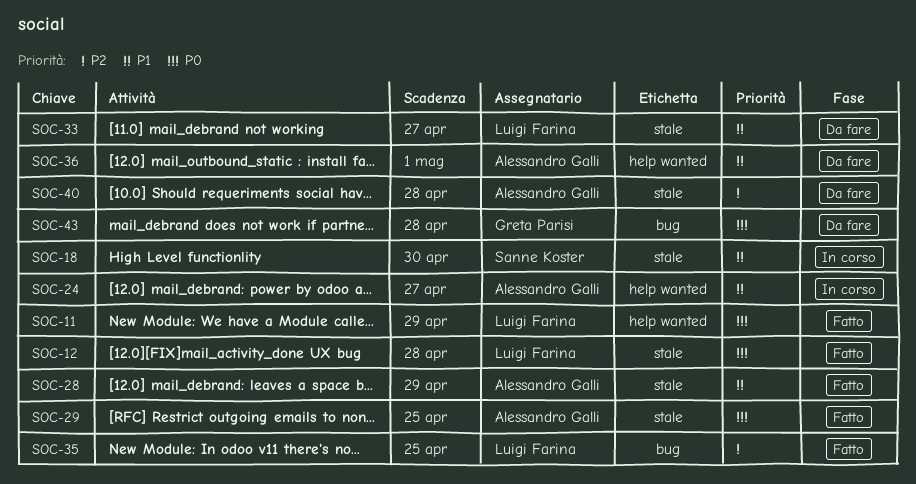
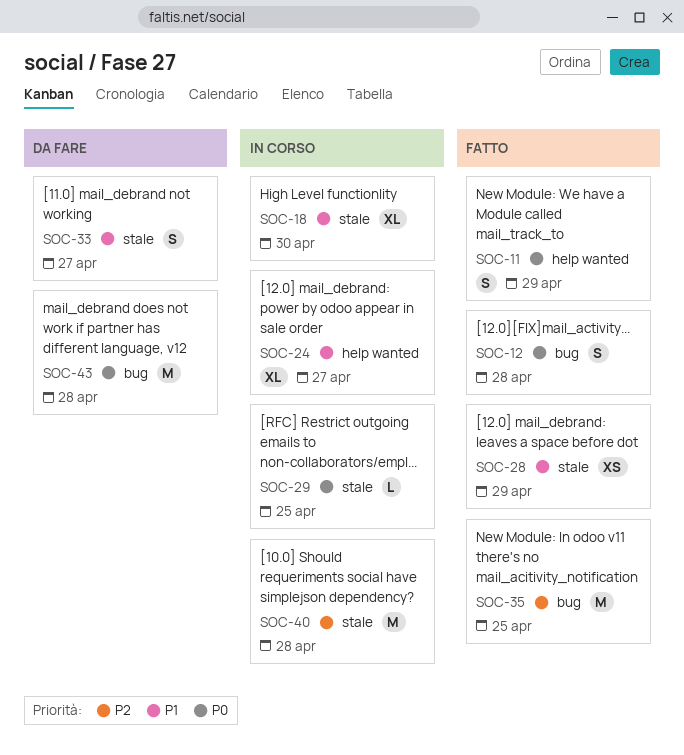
SOC-12, label: stale -> bug
SOC-29, status: Fatto -> In corso
SOC-36: present -> none
SOC-40, status: Da fare -> In corso

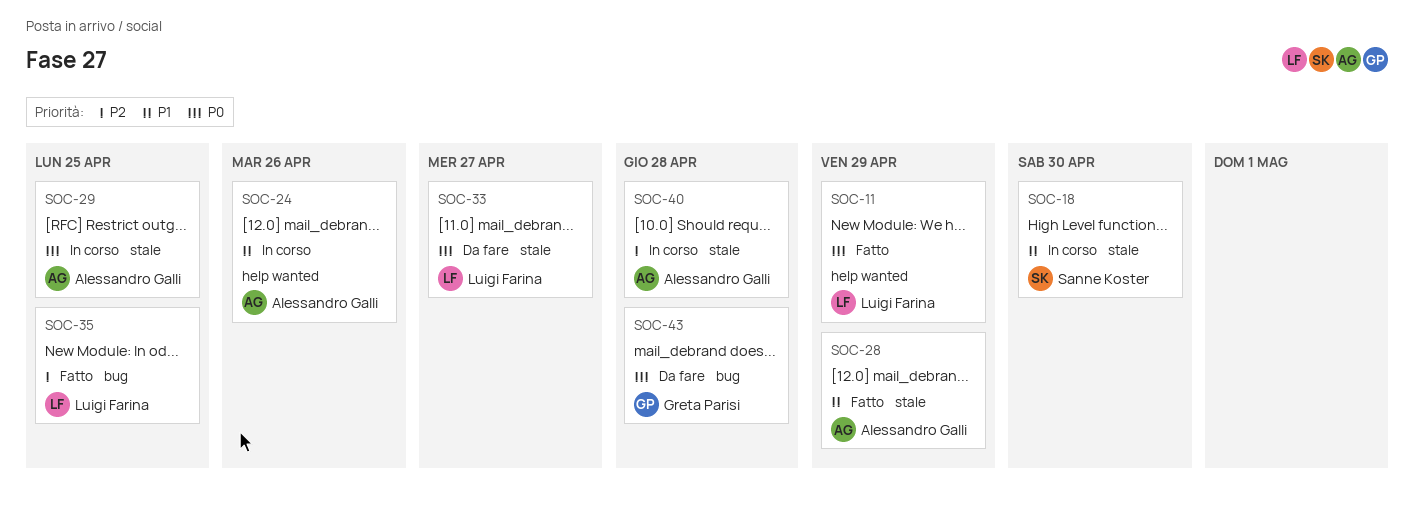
SOC-12: present -> none
SOC-24, due: Apr 27 -> Apr 26
SOC-33, priority: P1 -> P0

